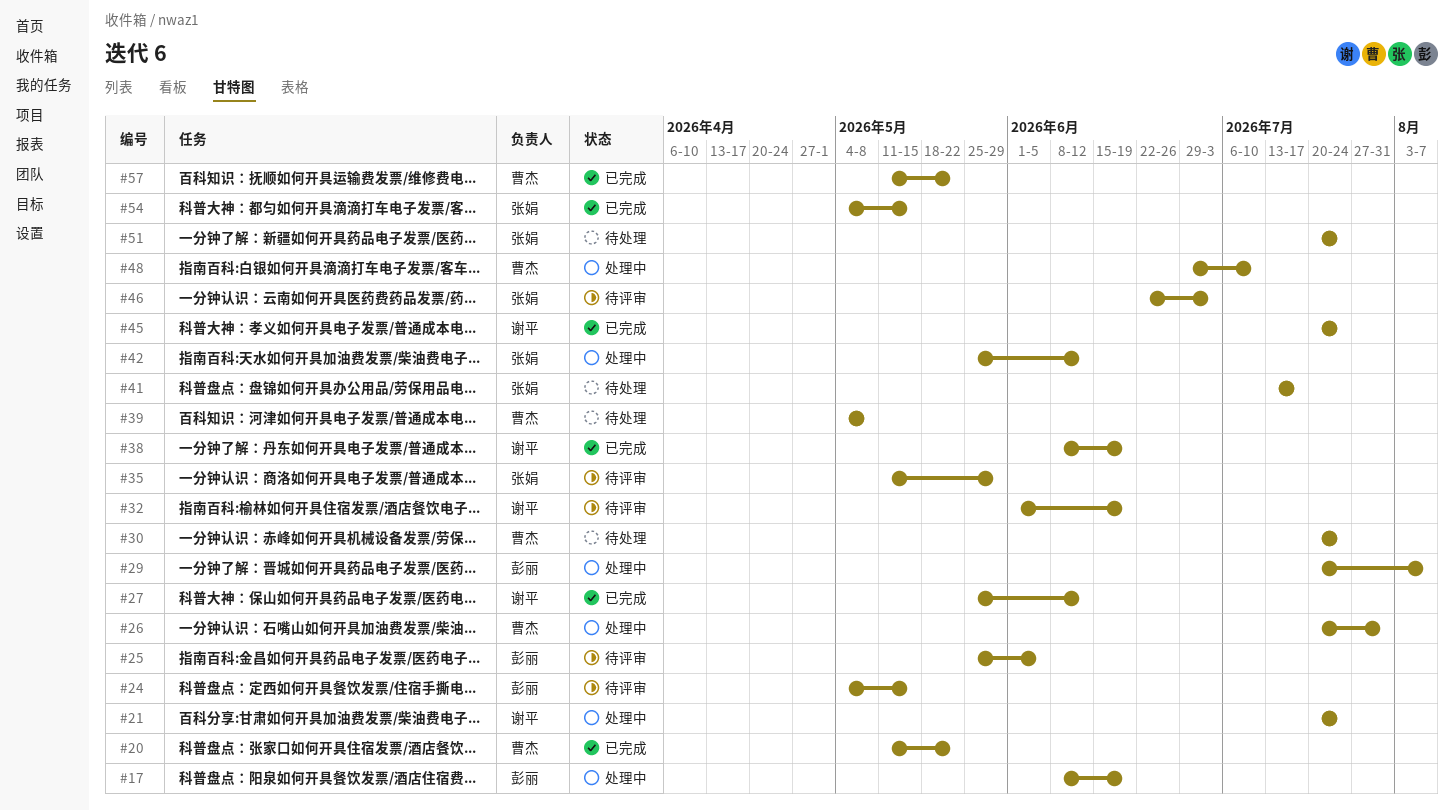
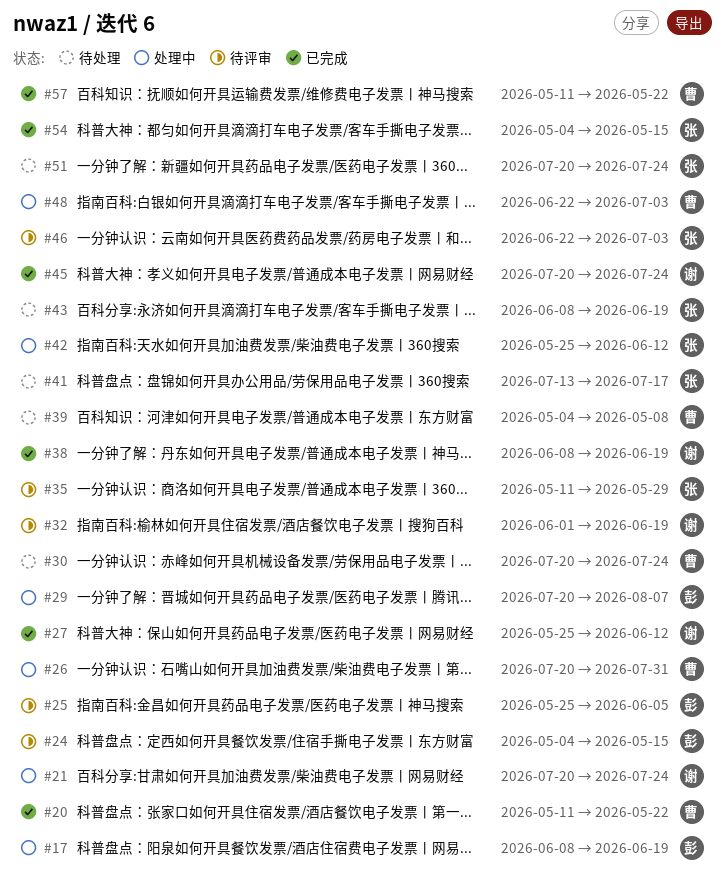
#43: none -> present
#48, start: Jun 29 -> Jun 22
#48, due: Jul 10 -> Jul 3

